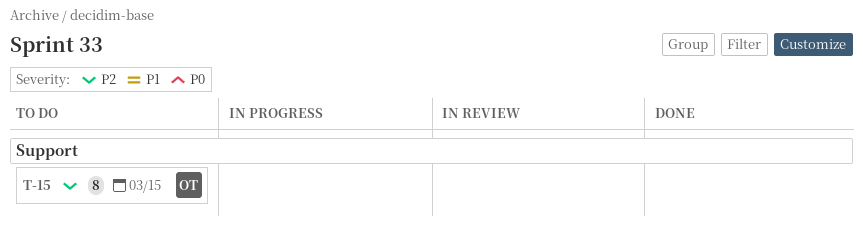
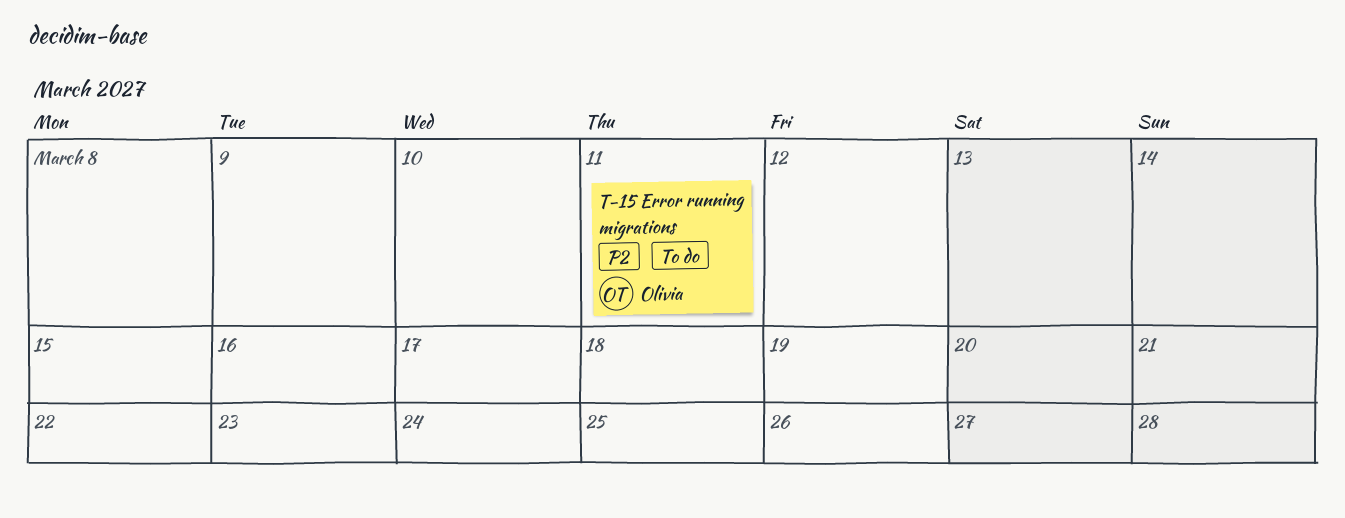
T-15, due: Mar 15 -> Mar 11

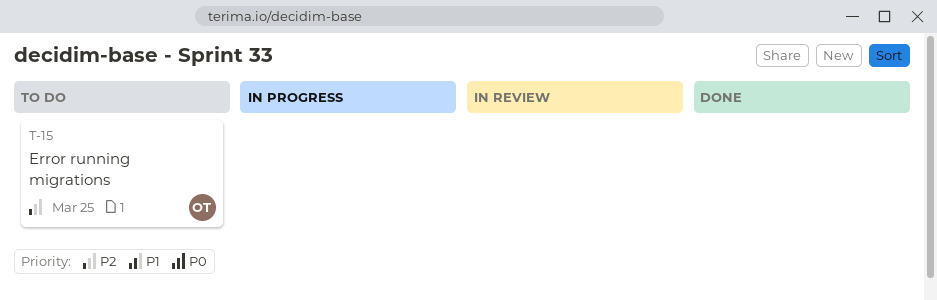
T-15, due: Mar 11 -> Mar 25

